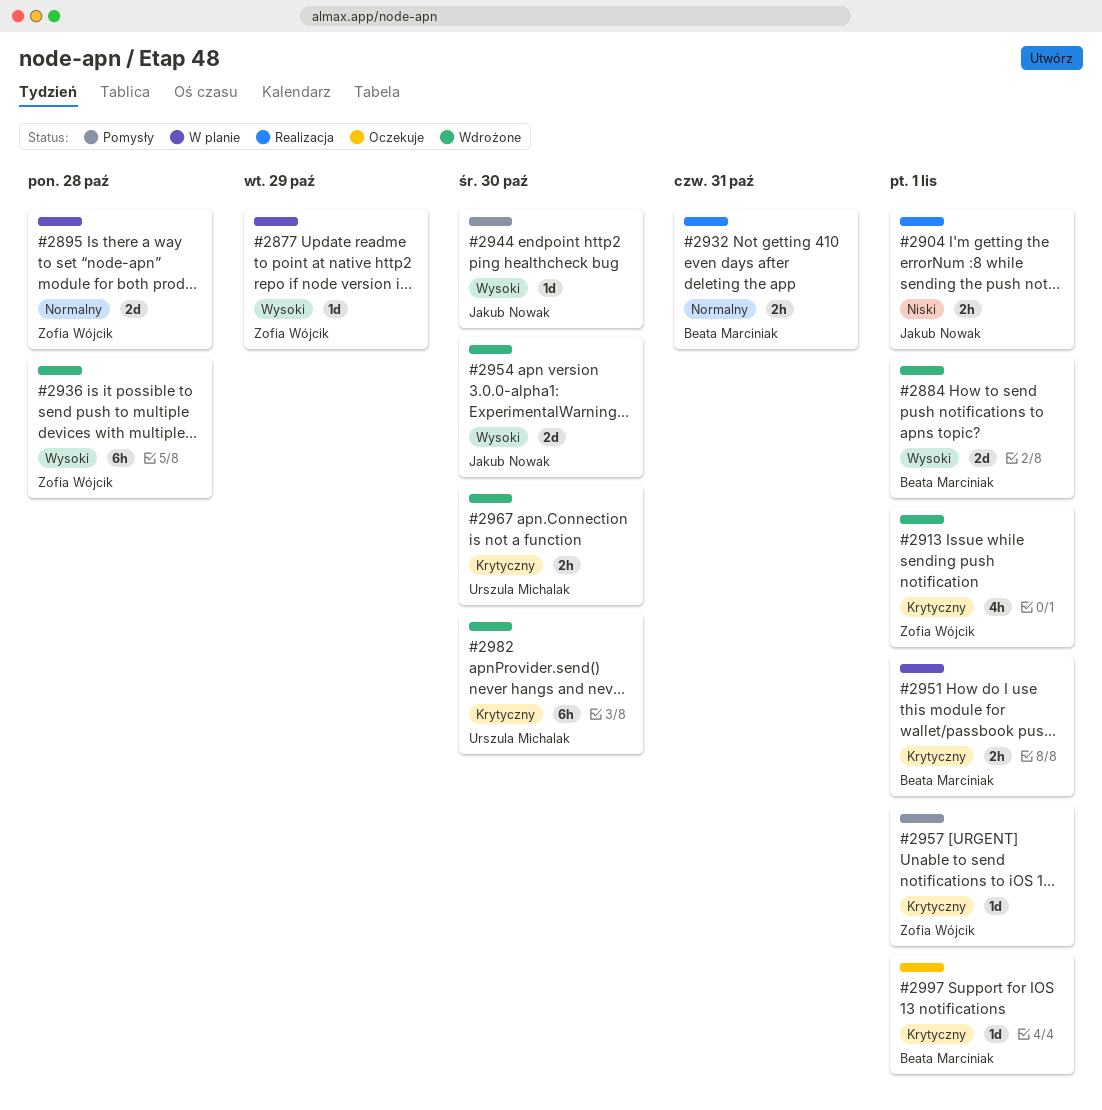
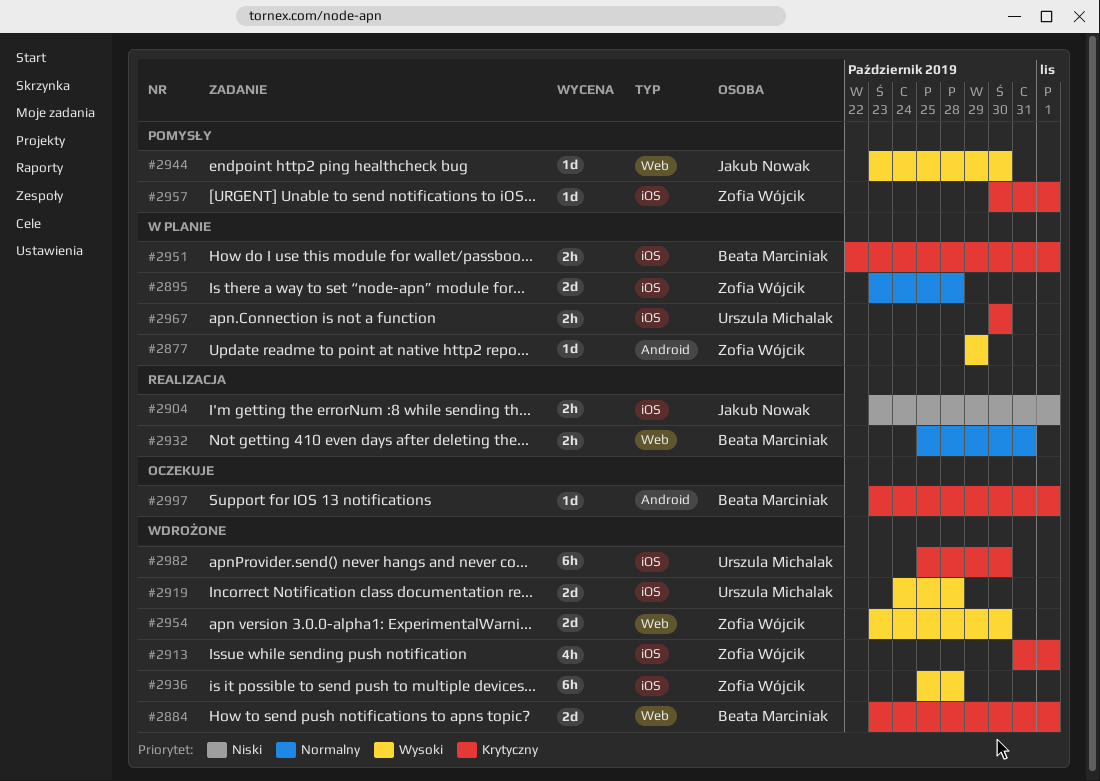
#2884, priority: Wysoki -> Krytyczny
#2919: none -> present
#2954, owner: Jakub Nowak -> Zofia Wójcik
#2967, status: Wdrożone -> W planie

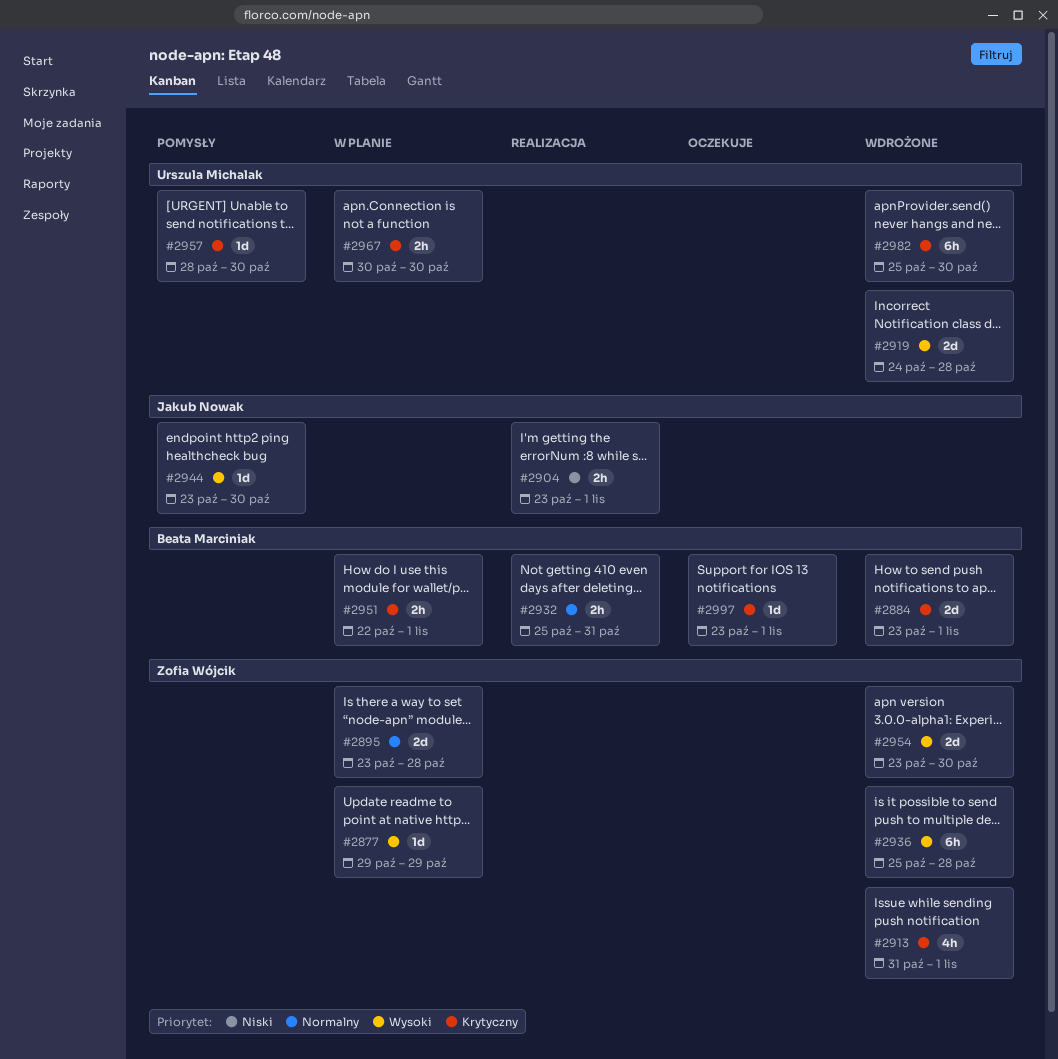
#2957, owner: Zofia Wójcik -> Urszula Michalak
#2957, start: Oct 30 -> Oct 28
#2957, due: Nov 1 -> Oct 30

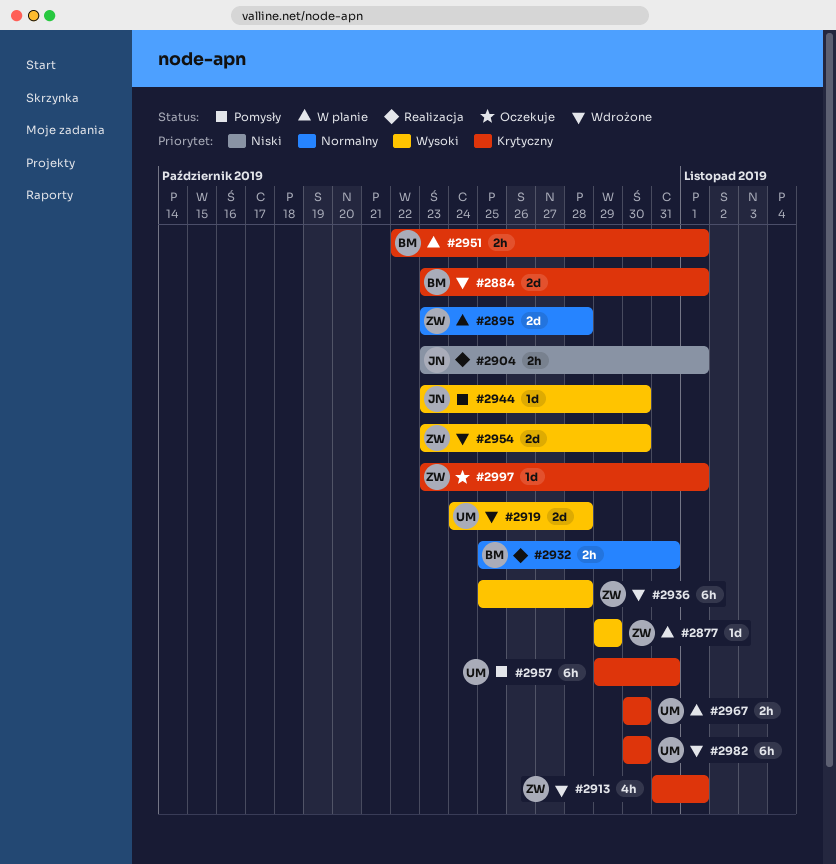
#2957, estimate: 1d -> 6h
#2957, start: Oct 28 -> Oct 29
#2957, due: Oct 30 -> Oct 31
#2982, start: Oct 25 -> Oct 30
#2997, owner: Beata Marciniak -> Zofia Wójcik

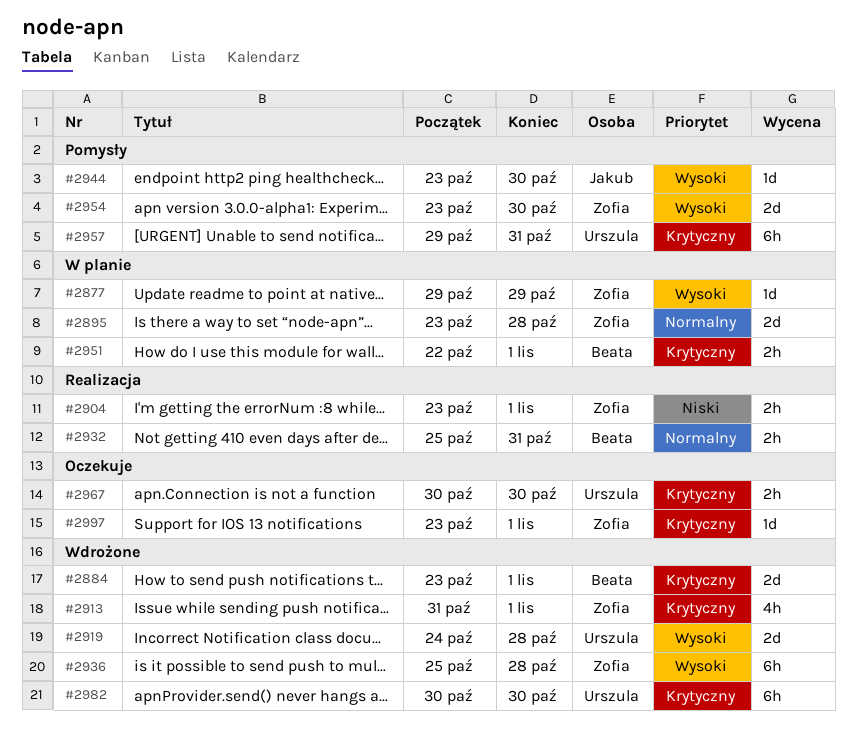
#2904, owner: Jakub -> Zofia
#2954, status: Wdrożone -> Pomysły
#2967, status: W planie -> Oczekuje

